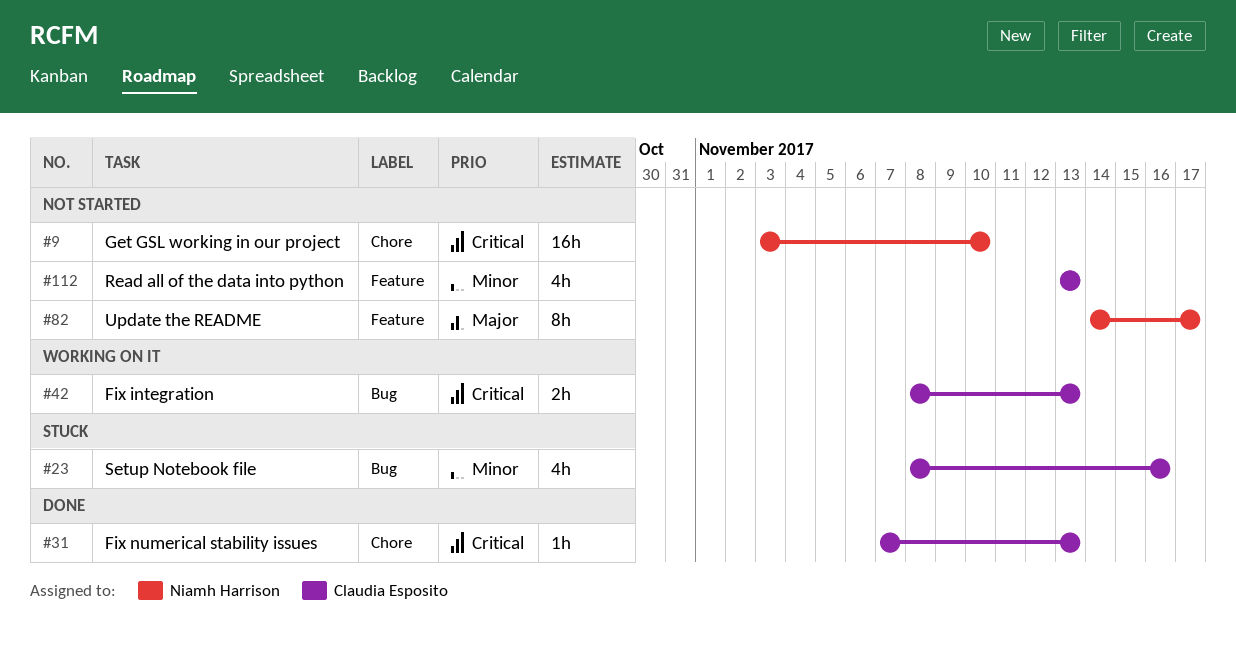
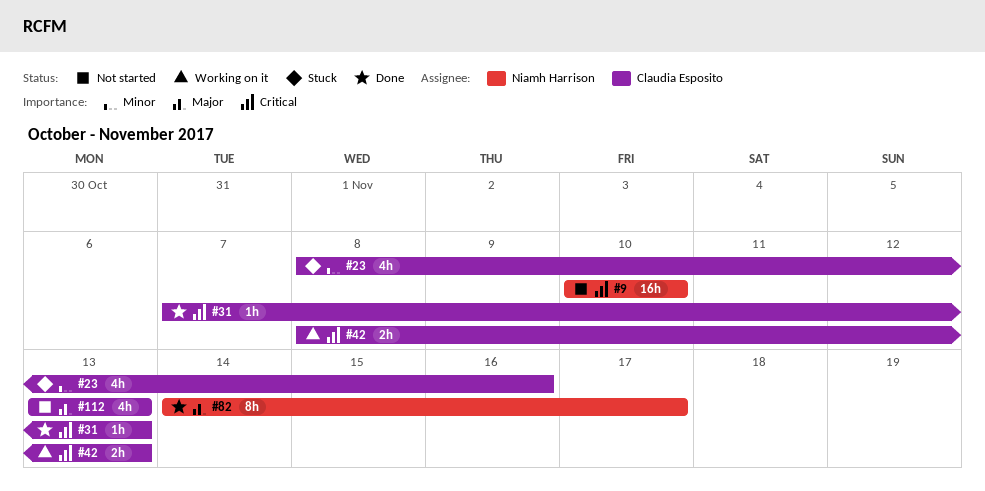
#9, start: Nov 3 -> Nov 10
#82, status: Not started -> Done
#112, priority: Minor -> Major

